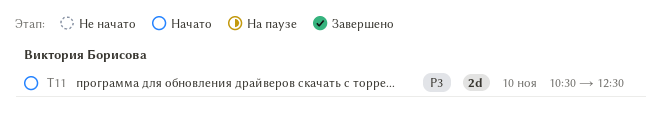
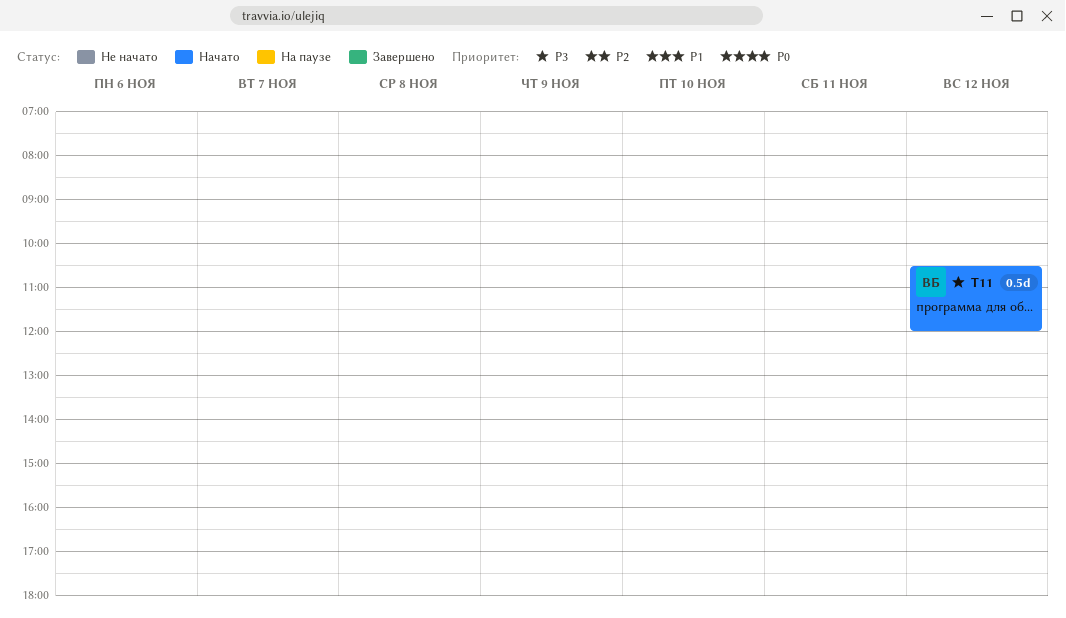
T11, estimate: 2d -> 0.5d
T11, day: Nov 10 -> Nov 12
T11, ends: 12:30 -> 12:00

